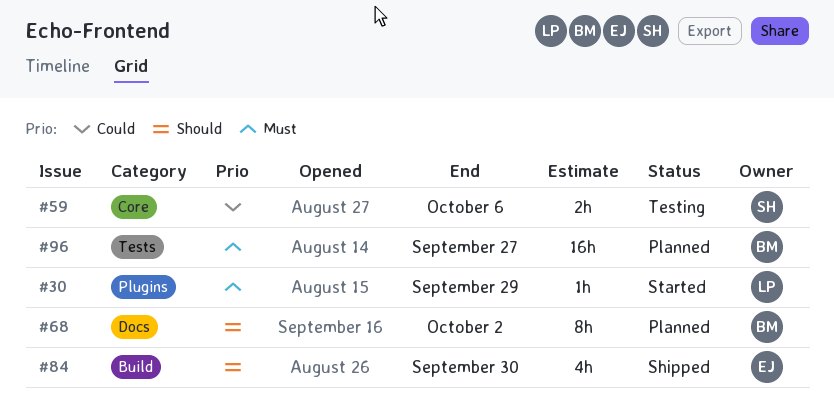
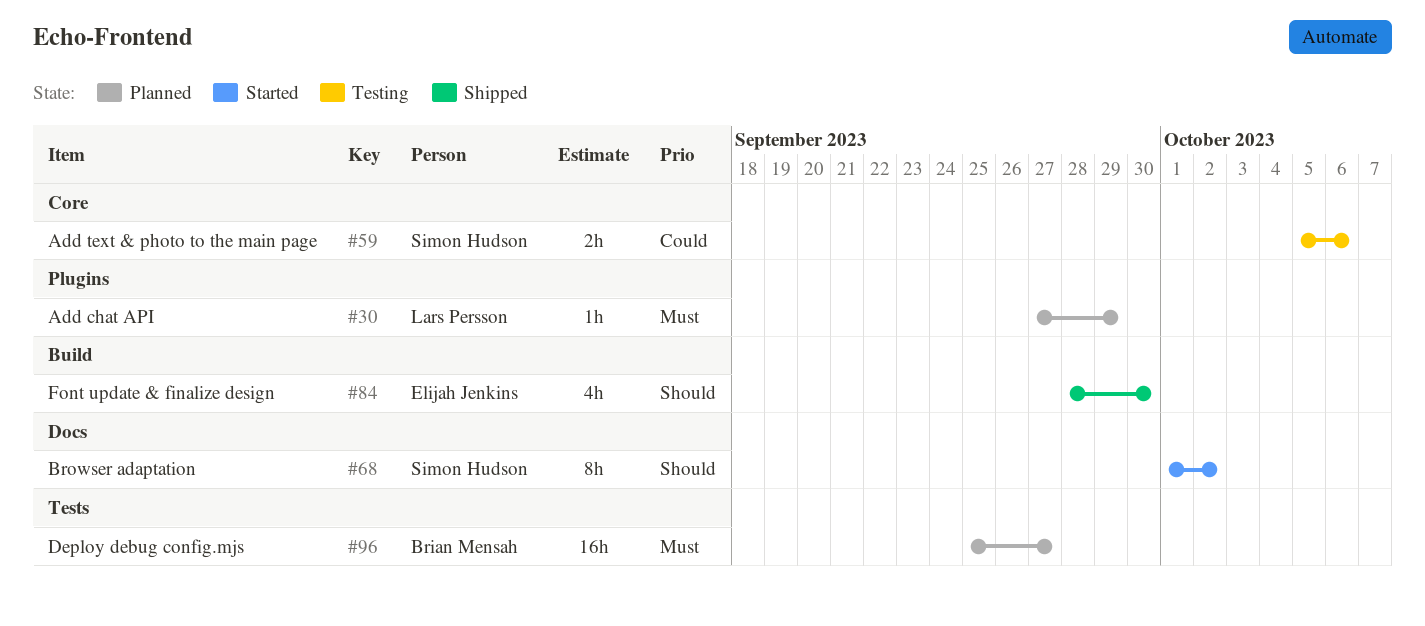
#30, status: Started -> Planned
#68, status: Planned -> Started
#68, owner: Brian Mensah -> Simon Hudson

